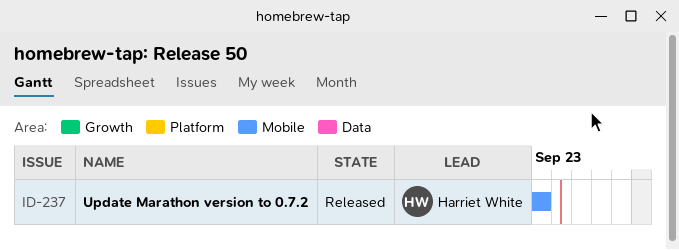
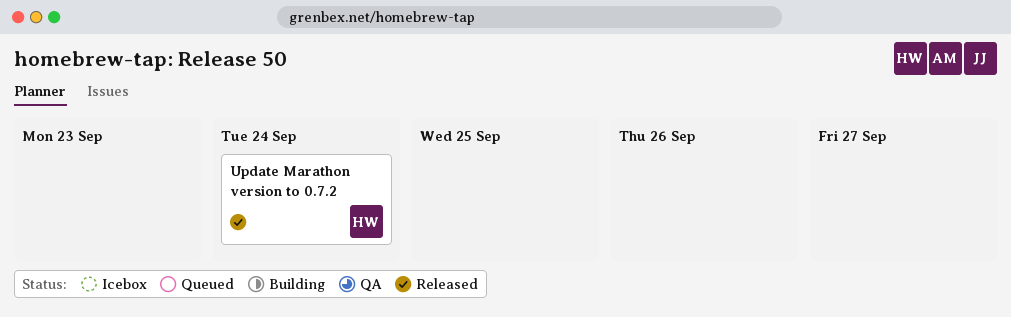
Update Marathon version to 0.7.2, due: Sep 23 -> Sep 24

